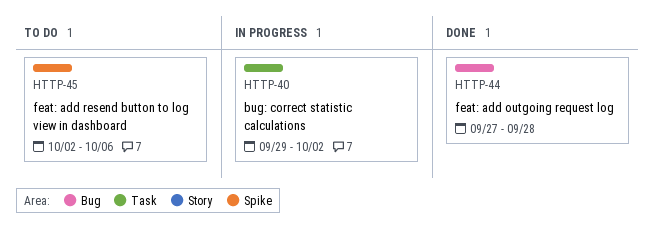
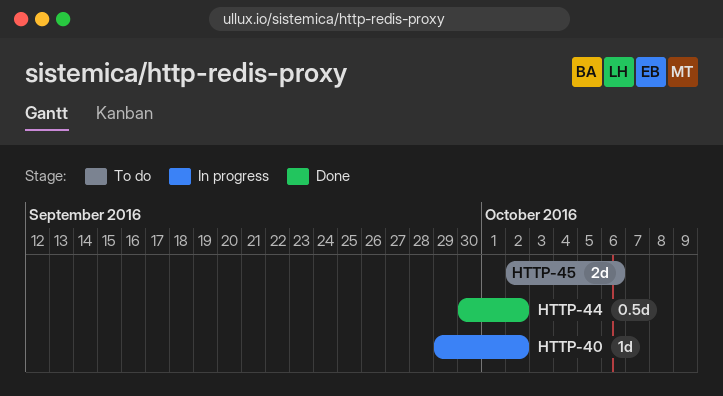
HTTP-44, start: Sep 27 -> Sep 30
HTTP-44, due: Sep 28 -> Oct 2

